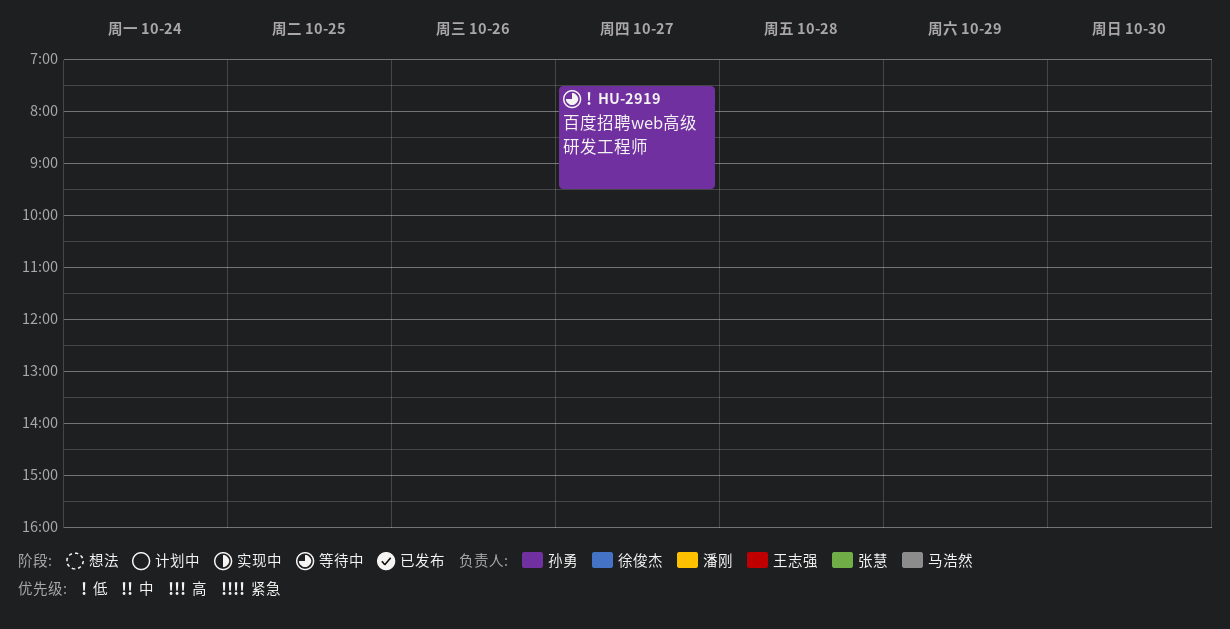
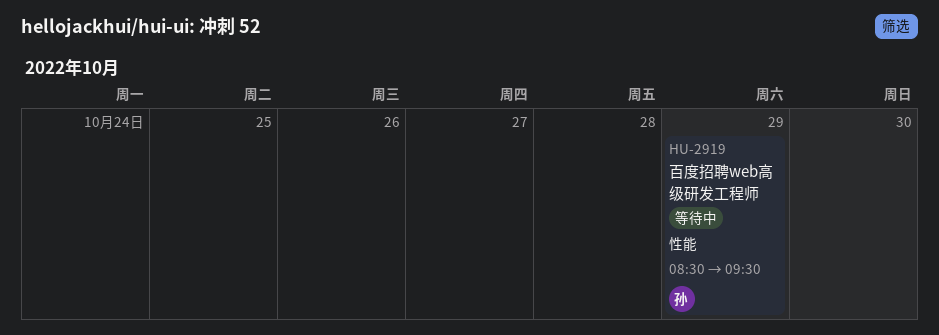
HU-2919, day: Oct 27 -> Oct 29
HU-2919, begins: 07:30 -> 08:30

